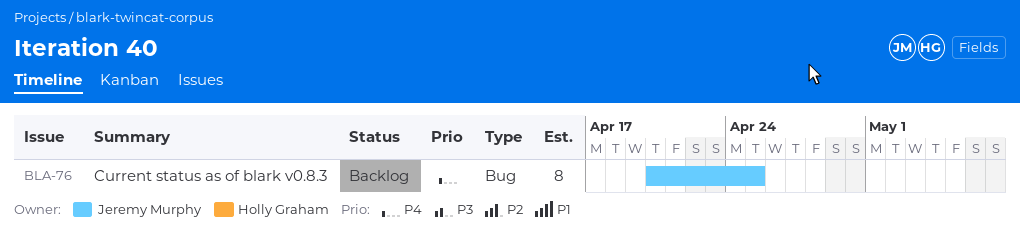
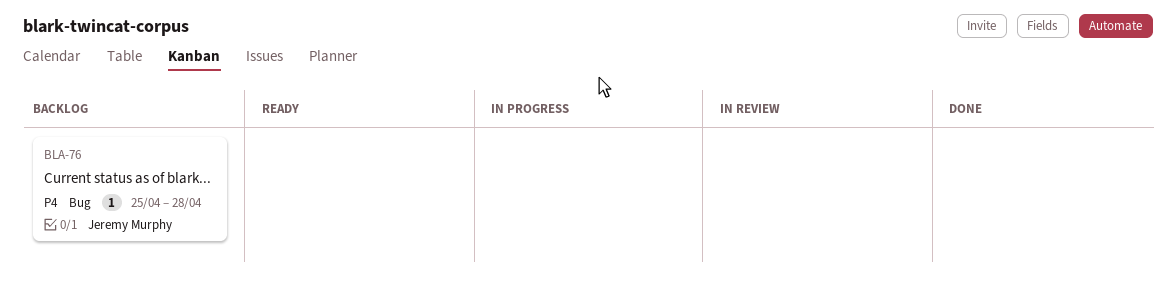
BLA-76, estimate: 8 -> 1
BLA-76, start: Apr 20 -> Apr 25
BLA-76, due: Apr 25 -> Apr 28

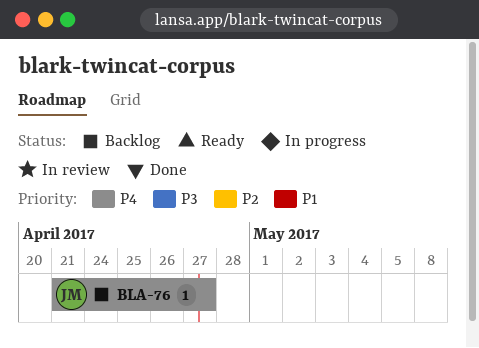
BLA-76, start: Apr 25 -> Apr 21
BLA-76, due: Apr 28 -> Apr 27

